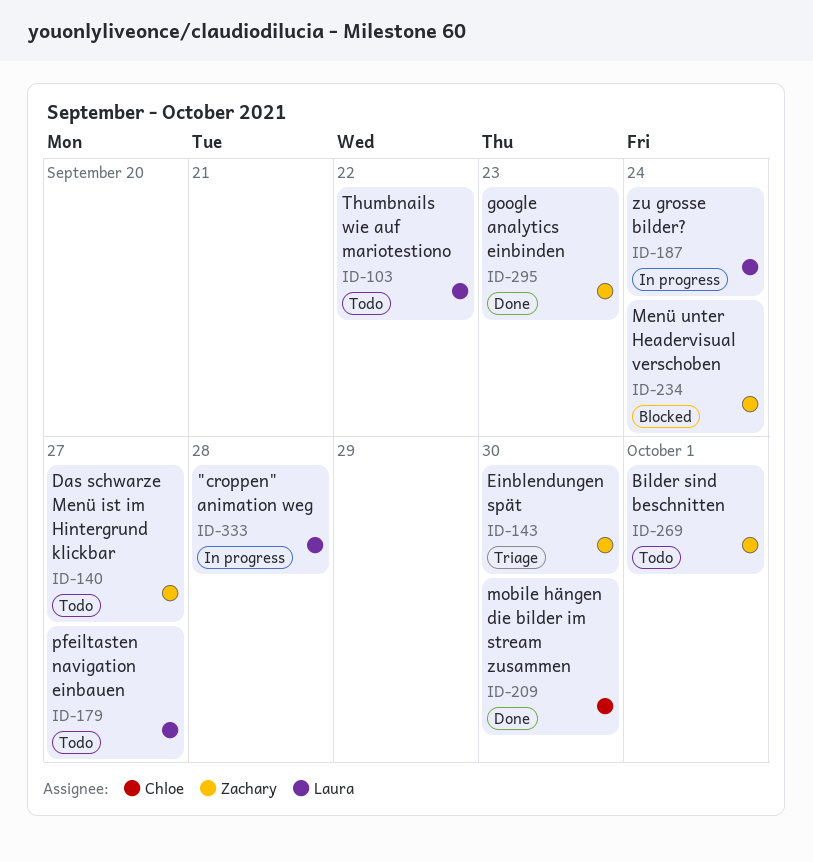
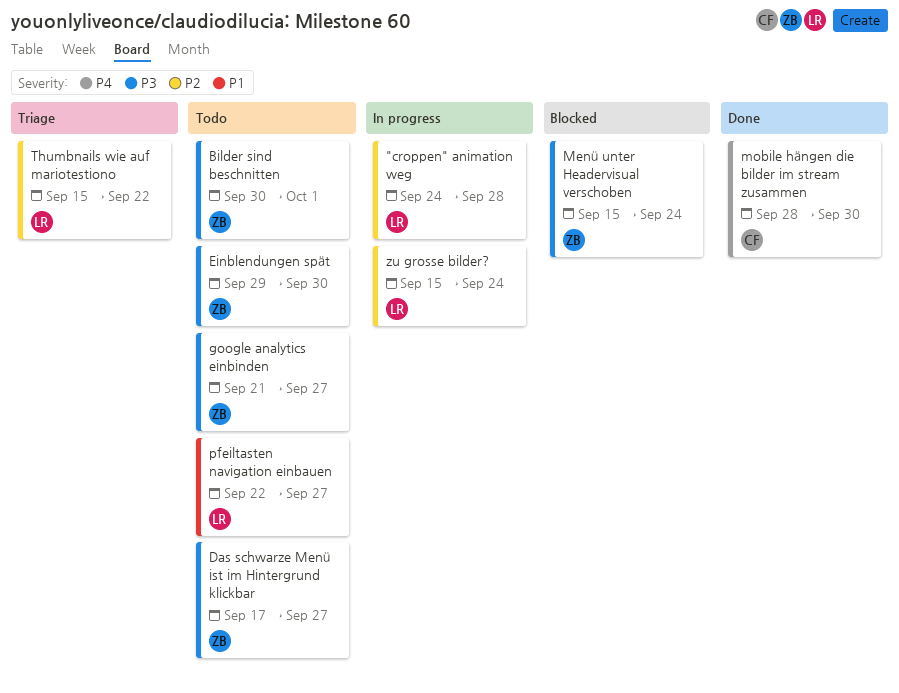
Einblendungen spät, status: Triage -> Todo
google analytics einbinden, status: Done -> Todo
google analytics einbinden, due: Sep 23 -> Sep 27
Thumbnails wie auf mariotestiono, status: Todo -> Triage

